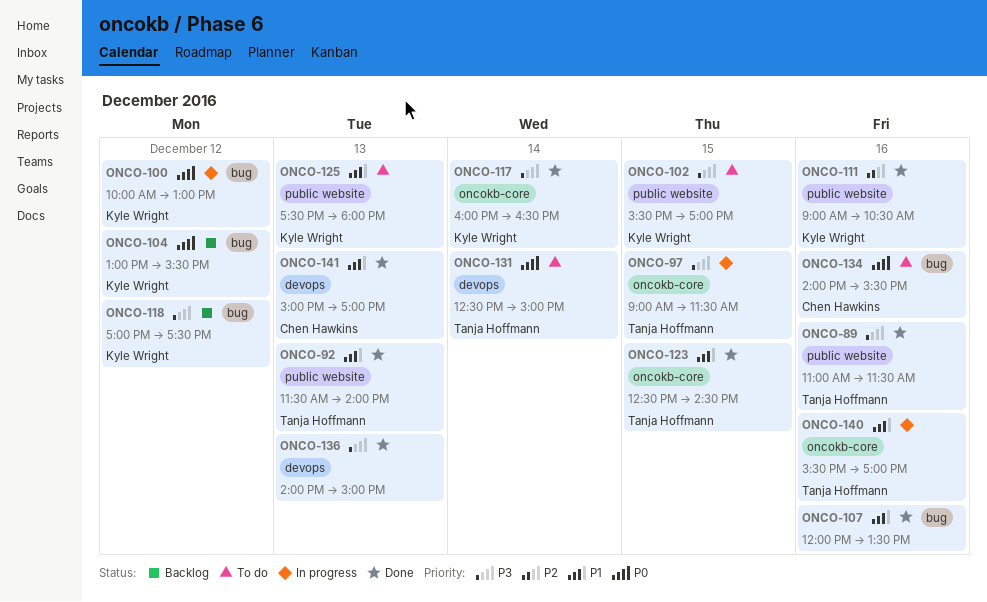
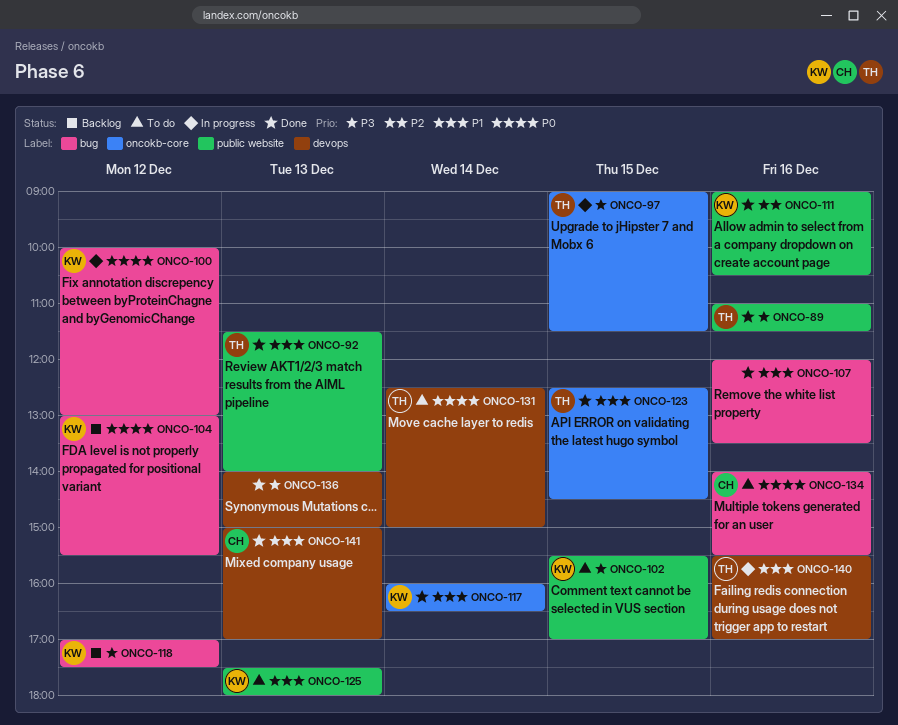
ONCO-117, priority: P3 -> P1
ONCO-140, label: oncokb-core -> devops

